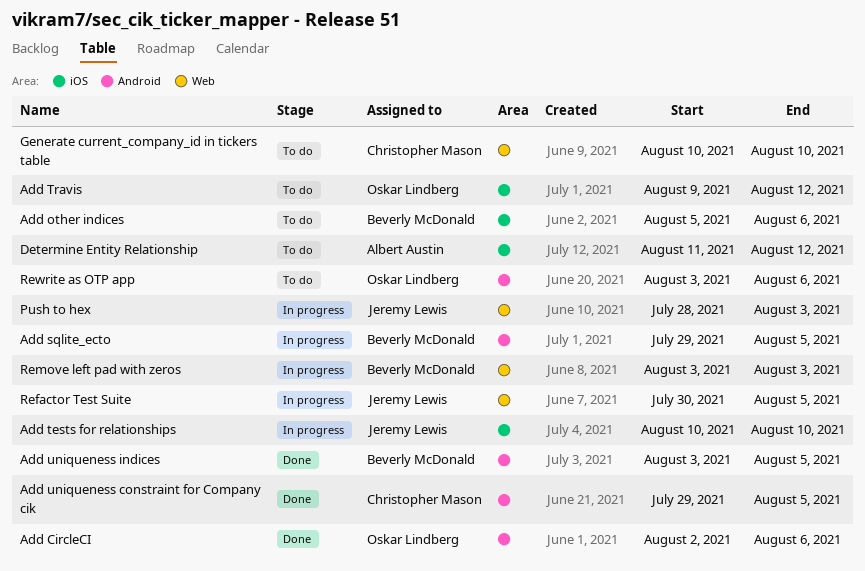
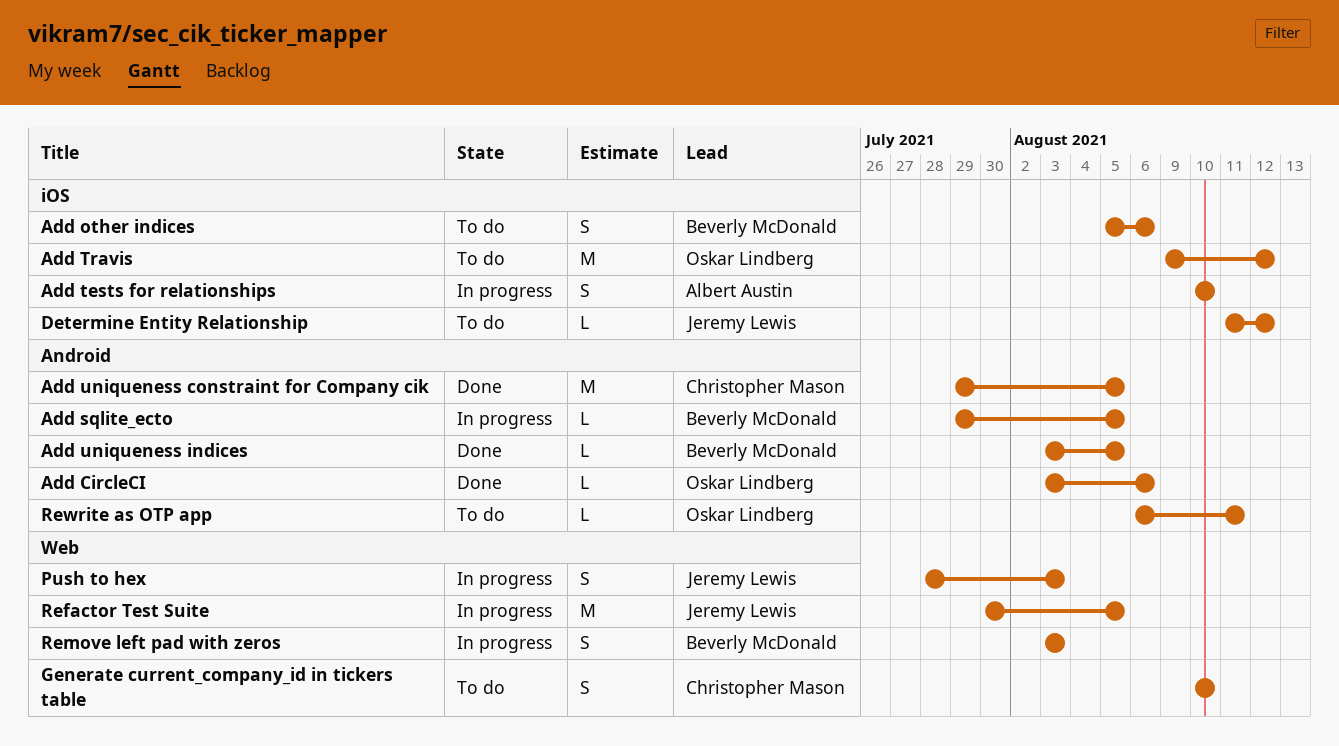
Add CircleCI, start: Aug 2 -> Aug 3
Add tests for relationships, owner: Jeremy Lewis -> Albert Austin
Determine Entity Relationship, owner: Albert Austin -> Jeremy Lewis
Rewrite as OTP app, start: Aug 3 -> Aug 6
Rewrite as OTP app, due: Aug 6 -> Aug 11

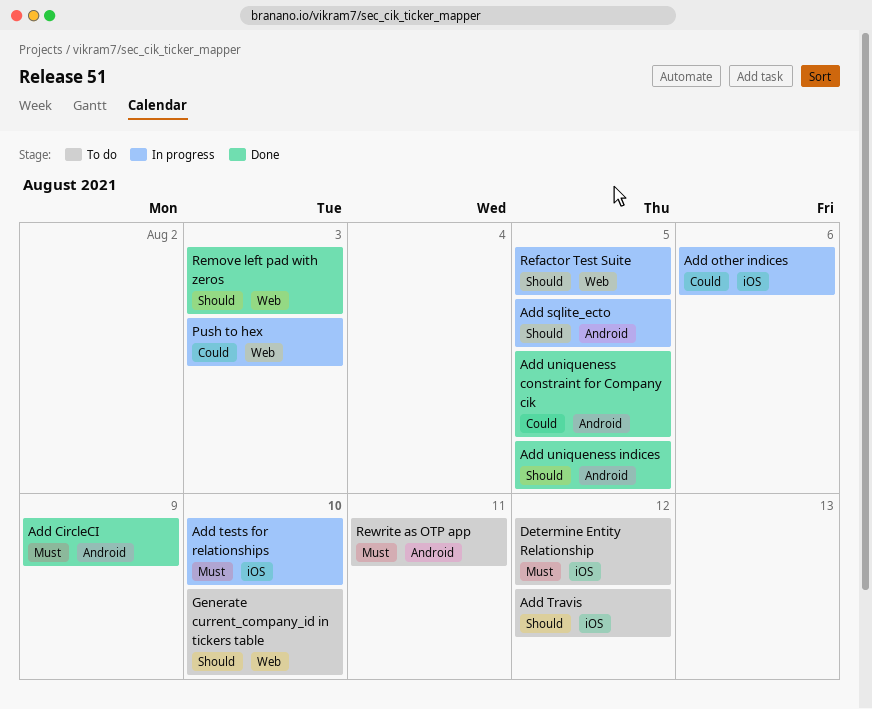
Add CircleCI, due: Aug 6 -> Aug 9
Add other indices, status: To do -> In progress
Remove left pad with zeros, status: In progress -> Done

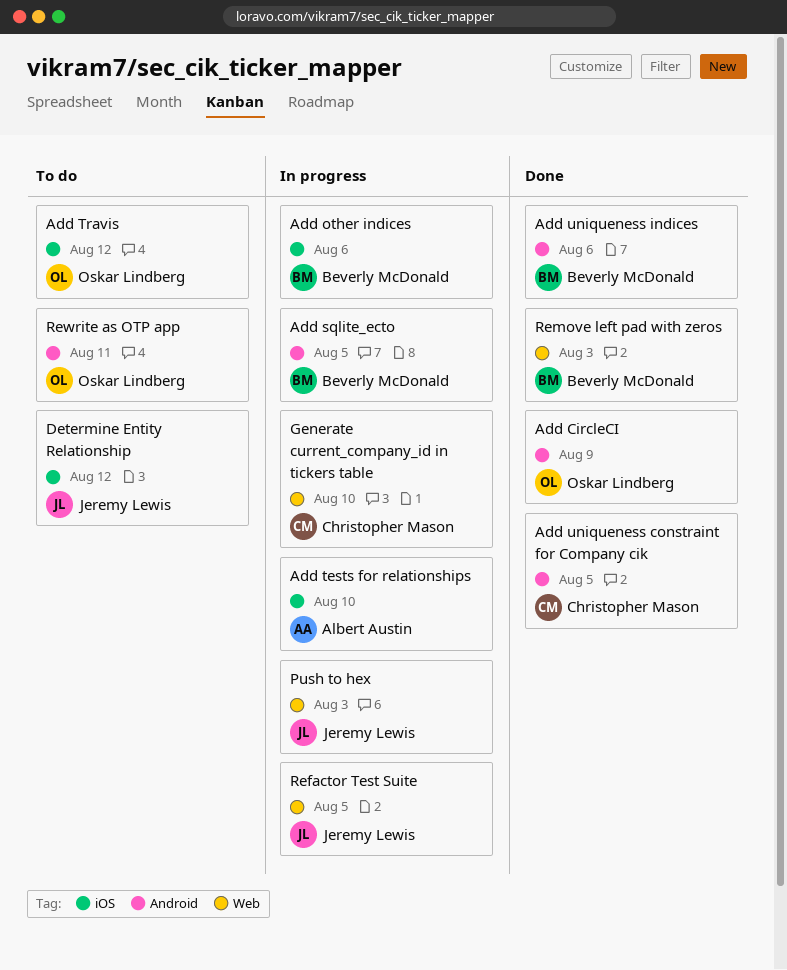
Add uniqueness indices, due: Aug 5 -> Aug 6
Generate current_company_id in tickers table, status: To do -> In progress

